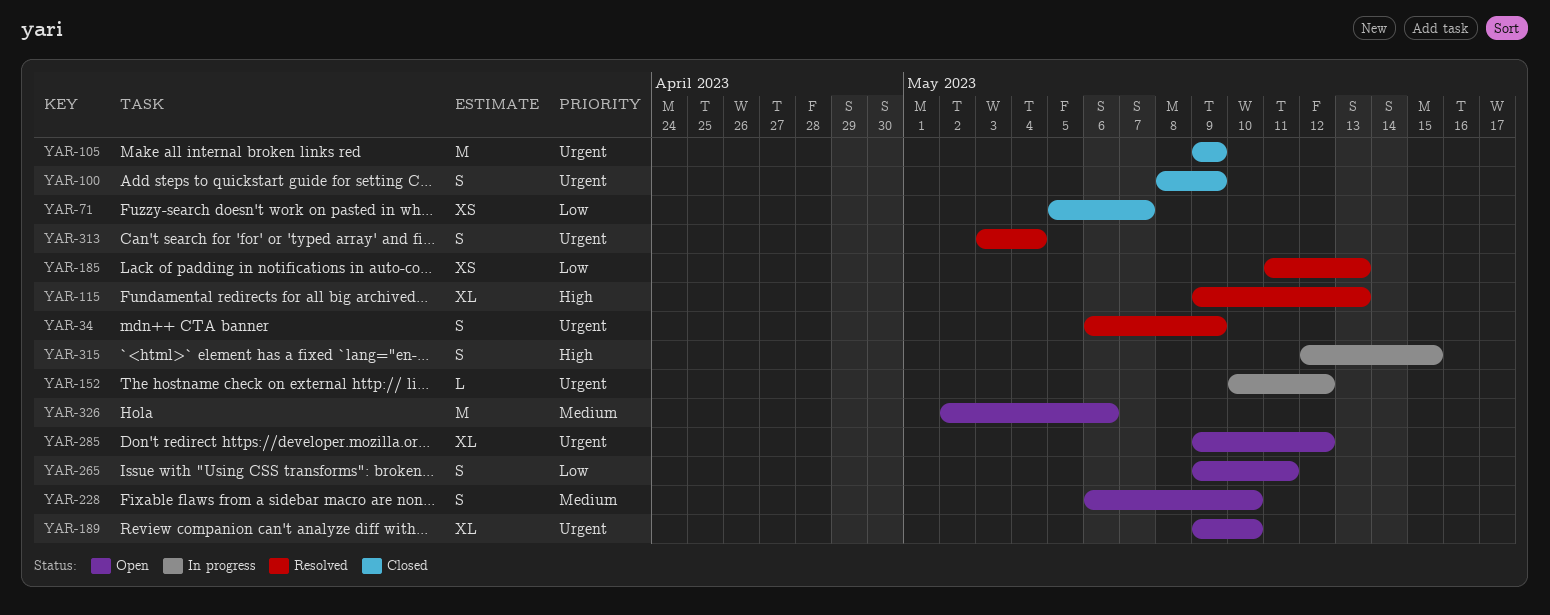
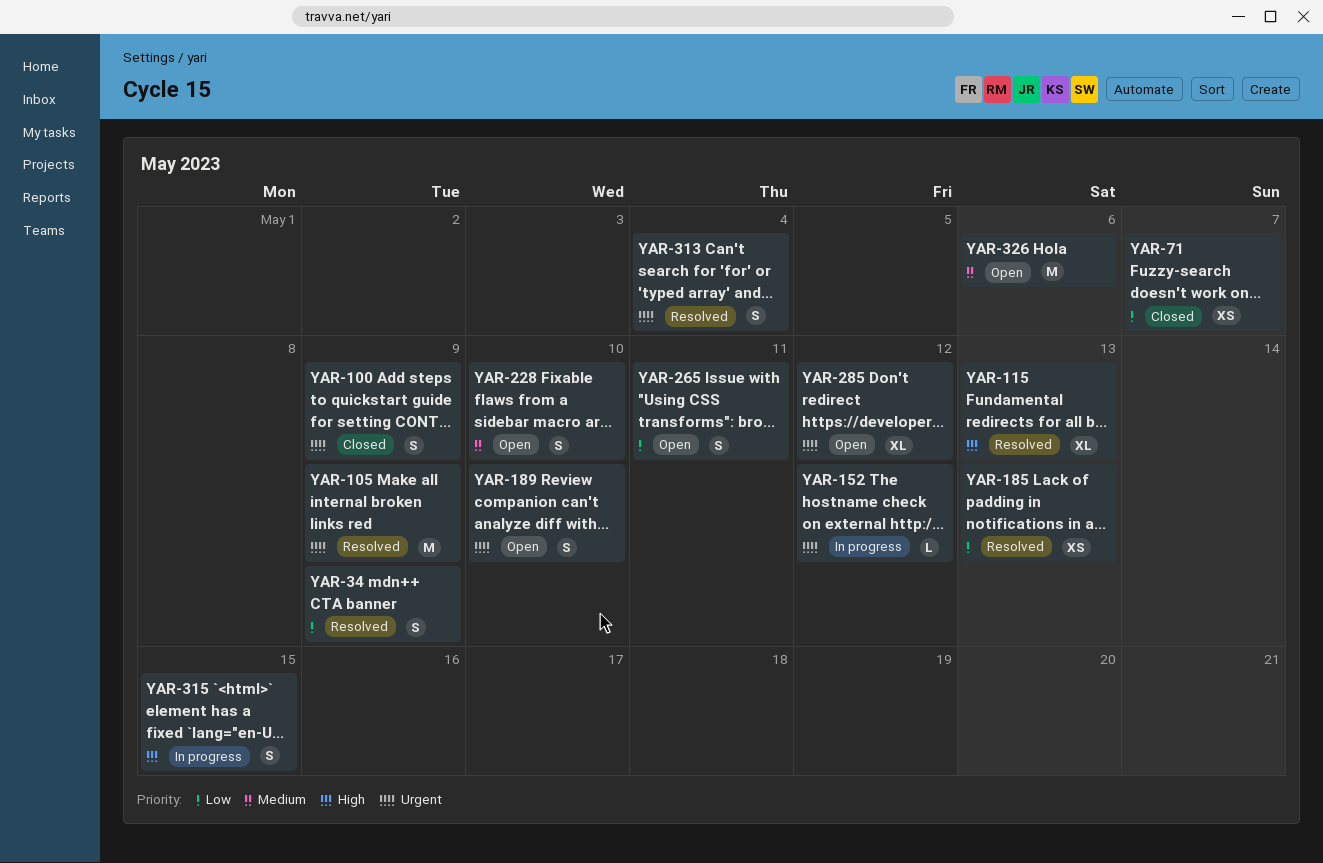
YAR-34, priority: Urgent -> Low
YAR-105, status: Closed -> Resolved
YAR-189, estimate: XL -> S

